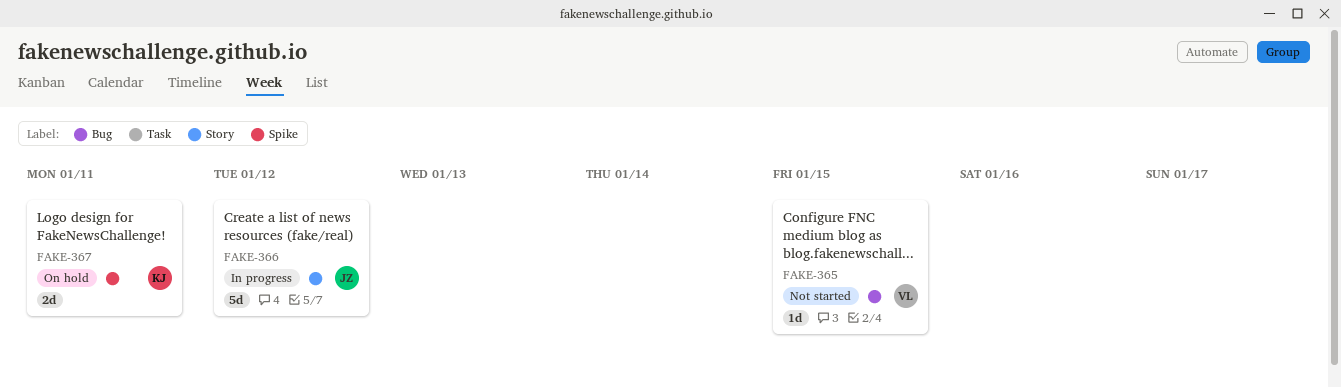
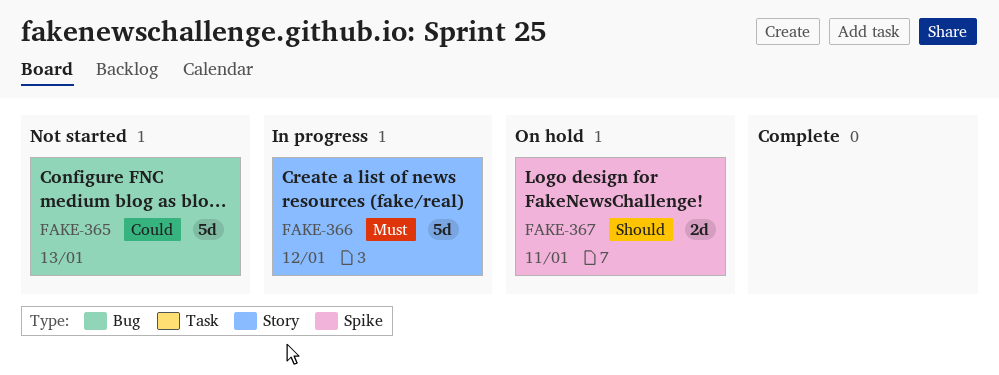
FAKE-365, estimate: 1d -> 5d
FAKE-365, due: Jan 15 -> Jan 13

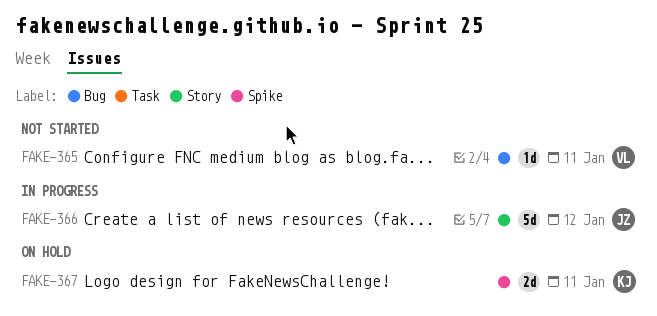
FAKE-365, estimate: 5d -> 1d
FAKE-365, due: Jan 13 -> Jan 11

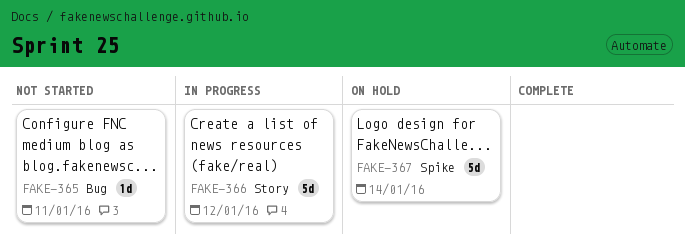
FAKE-367, estimate: 2d -> 5d
FAKE-367, due: Jan 11 -> Jan 14

